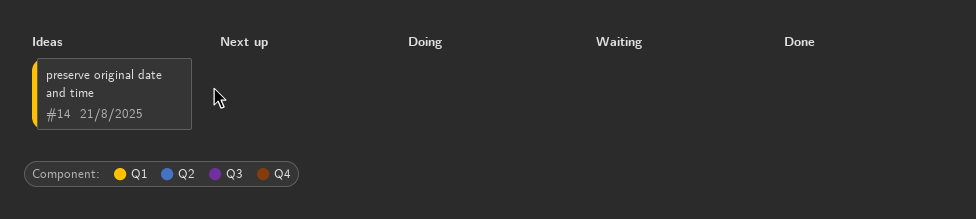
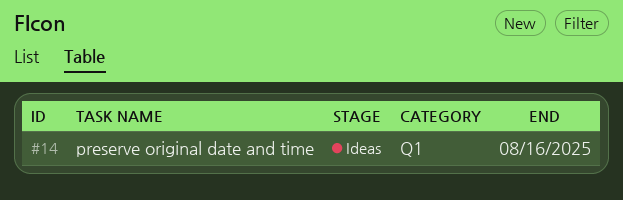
#14, due: Aug 21 -> Aug 16

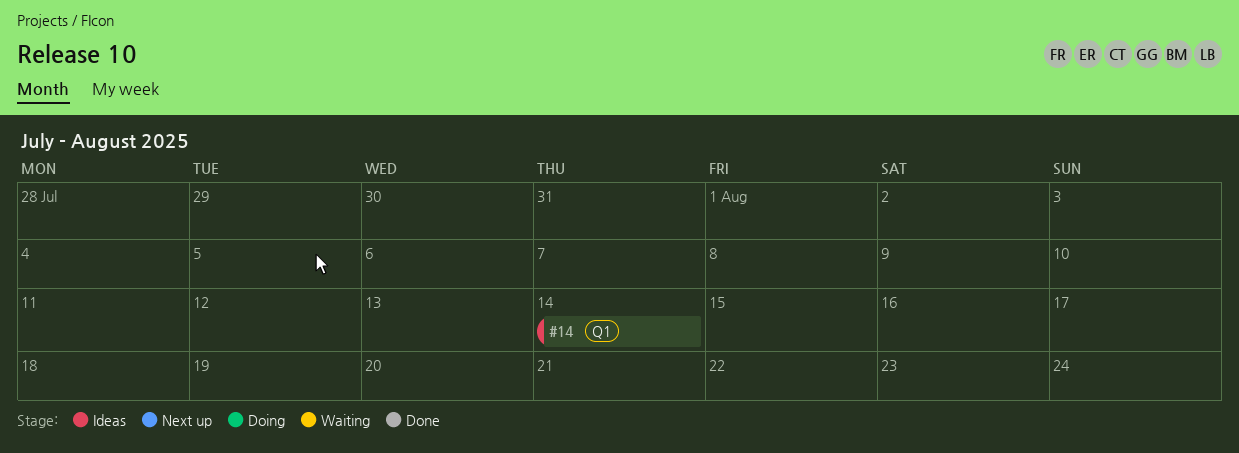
#14, due: Aug 16 -> Aug 14

